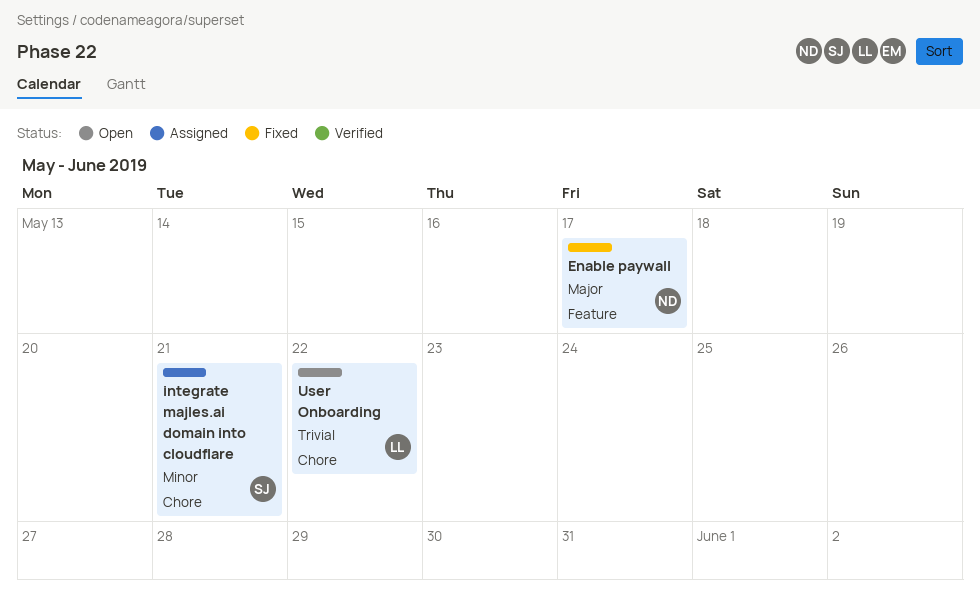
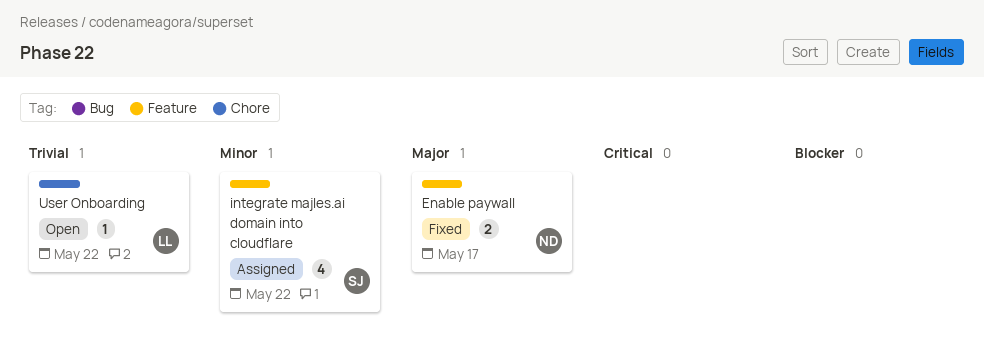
integrate majles.ai domain into cloudflare, label: Chore -> Feature
integrate majles.ai domain into cloudflare, due: May 21 -> May 22

